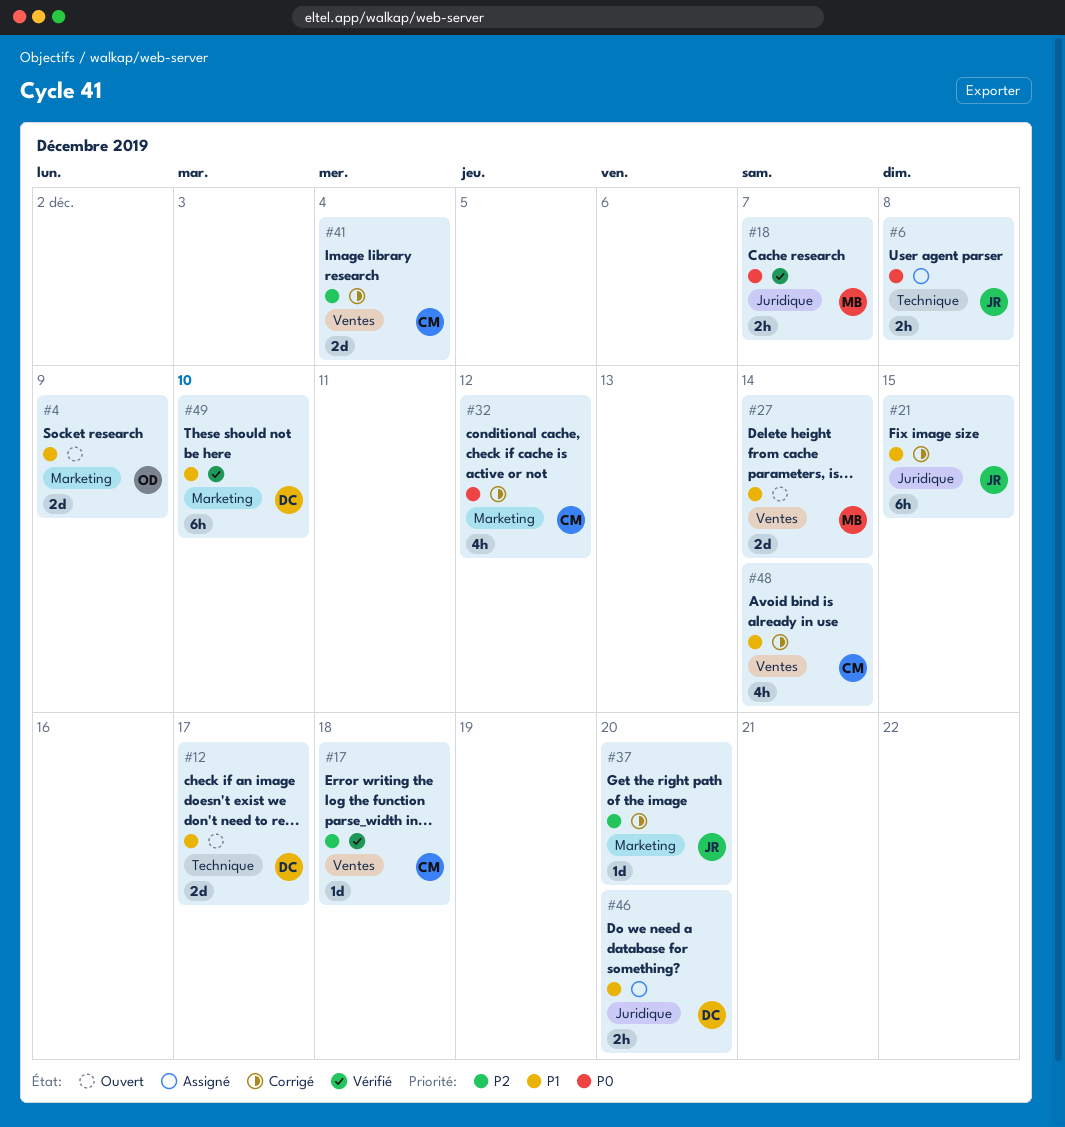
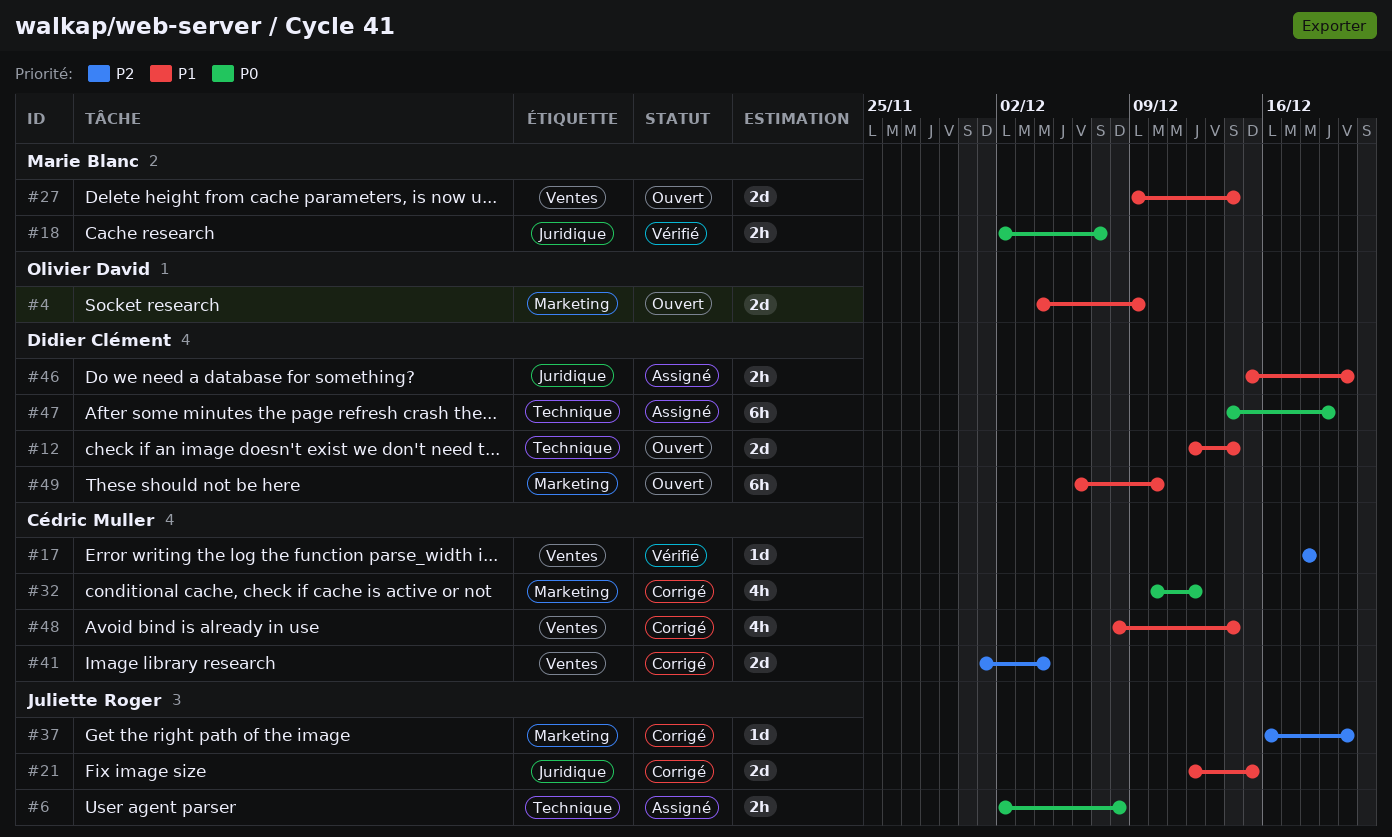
#12, due: Dec 17 -> Dec 14
#21, estimate: 6h -> 2d
#47: none -> present
#49, status: Vérifié -> Ouvert

